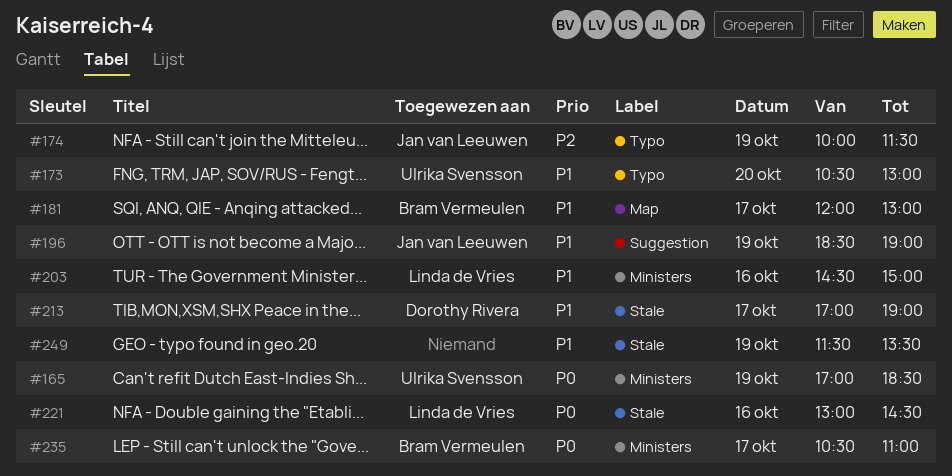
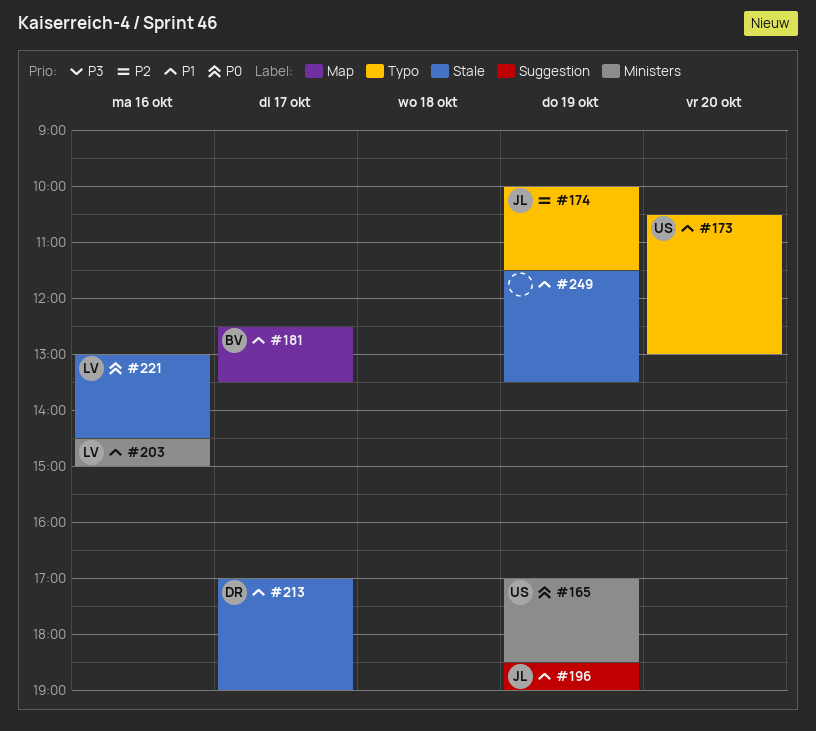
#181, begins: 12:00 -> 12:30
#181, ends: 13:00 -> 13:30
#235: present -> none

